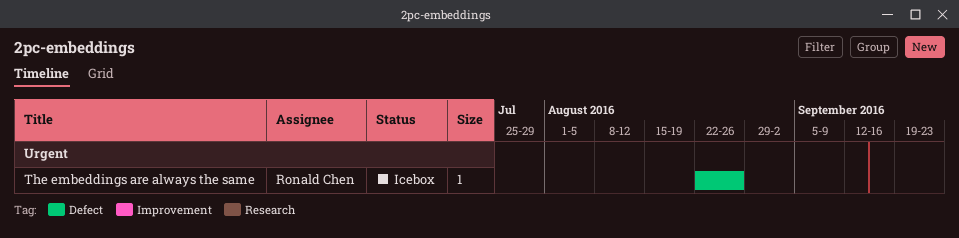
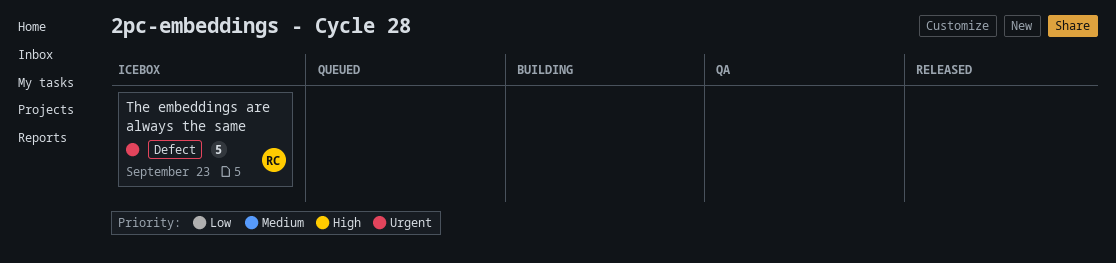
The embeddings are always the same, estimate: 1 -> 5
The embeddings are always the same, due: Aug 26 -> Sep 23

